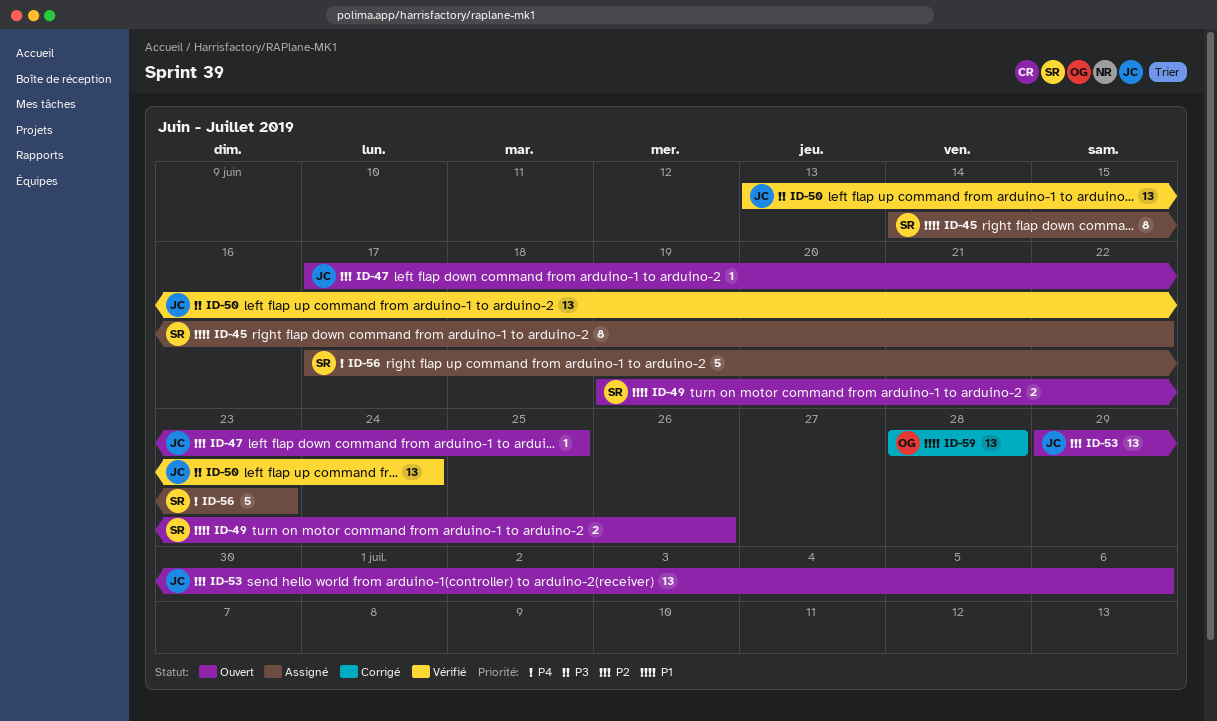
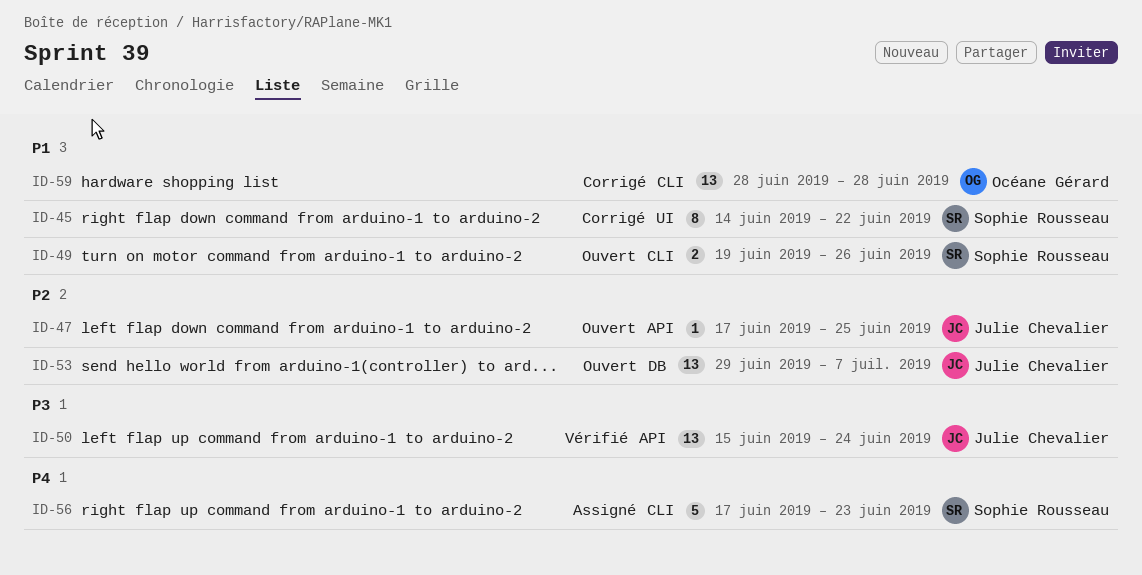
ID-45, status: Assigné -> Corrigé
ID-50, start: Jun 13 -> Jun 15
ID-53, due: Jul 6 -> Jul 7

